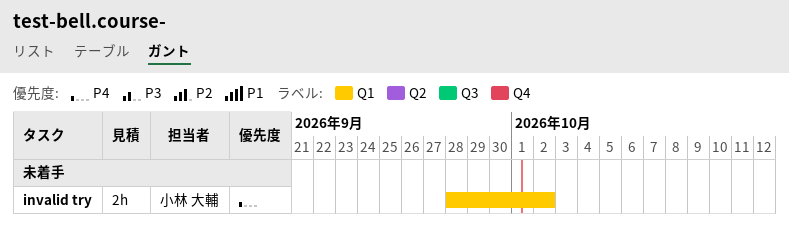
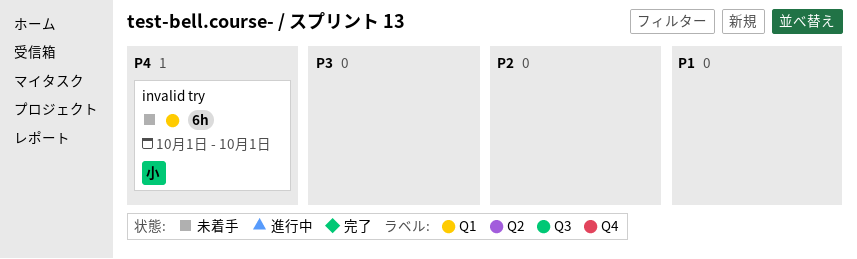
invalid try, estimate: 2h -> 6h
invalid try, start: Sep 28 -> Oct 1
invalid try, due: Oct 2 -> Oct 1

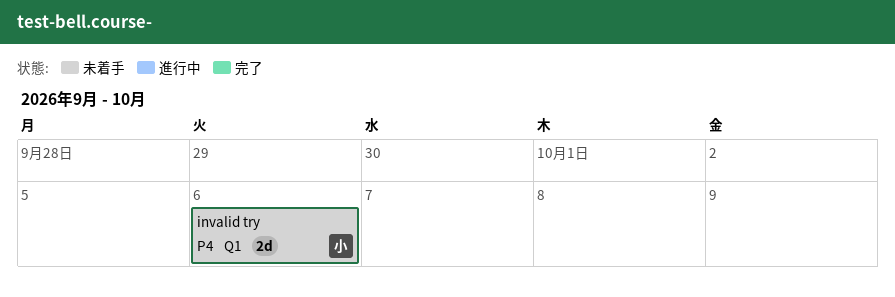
invalid try, estimate: 6h -> 2d
invalid try, due: Oct 1 -> Oct 6

